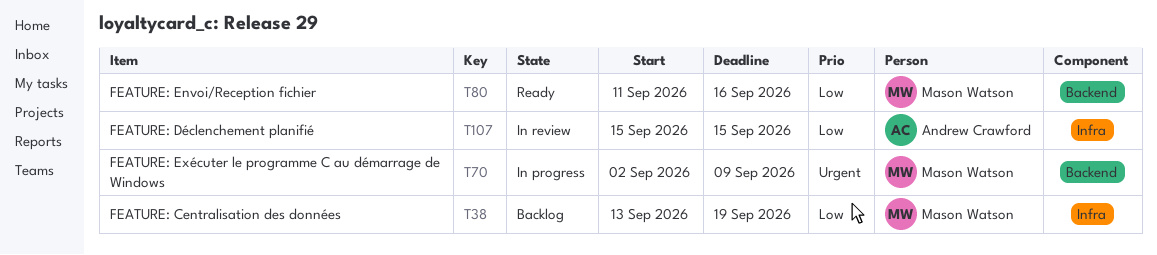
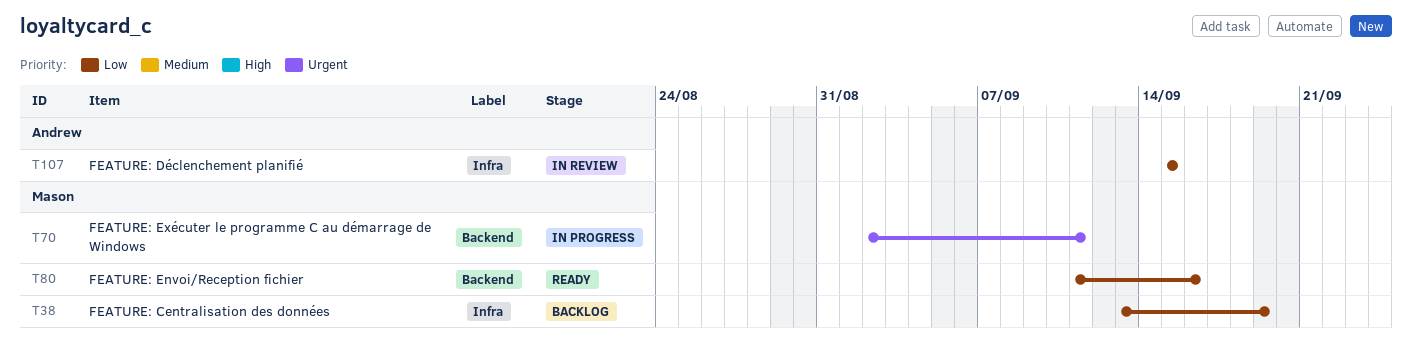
T70, due: Sep 9 -> Sep 11

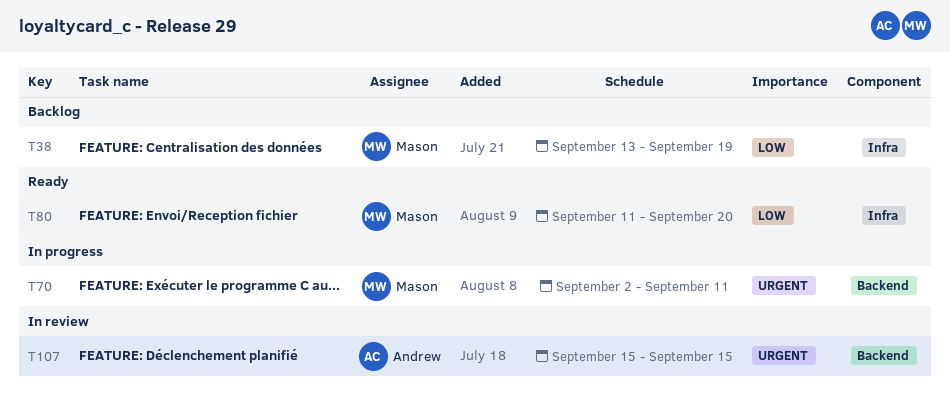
T80, label: Backend -> Infra
T80, due: Sep 16 -> Sep 20
T107, priority: Low -> Urgent
T107, label: Infra -> Backend

